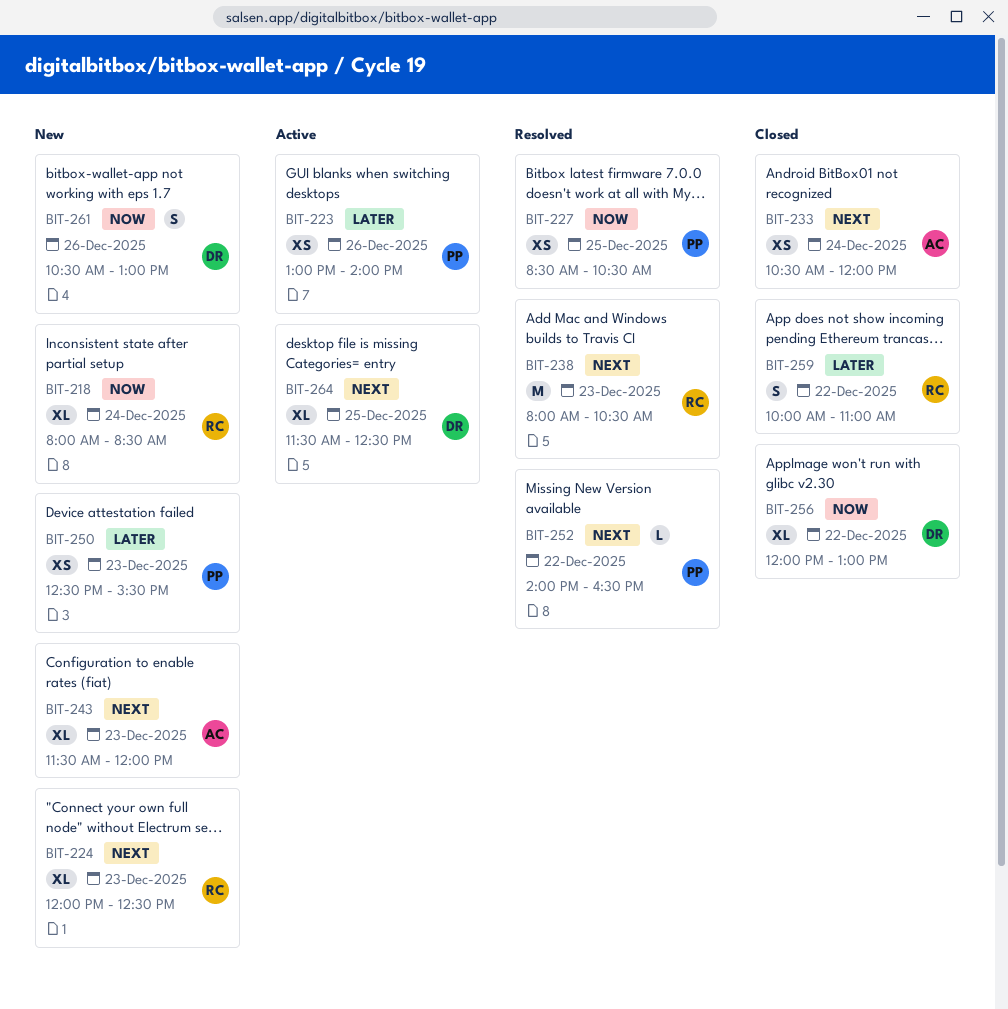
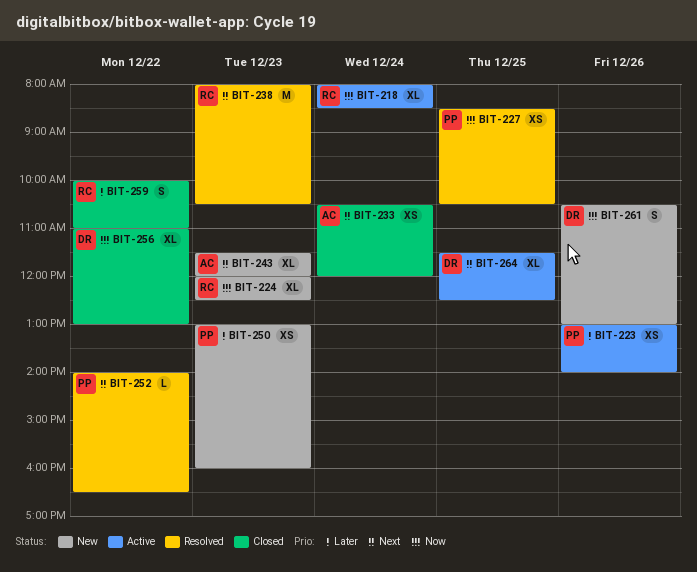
BIT-218, status: New -> Active
BIT-224, priority: Next -> Now
BIT-250, begins: 12:30 -> 13:00
BIT-250, ends: 15:30 -> 16:00
BIT-256, begins: 12:00 -> 11:00

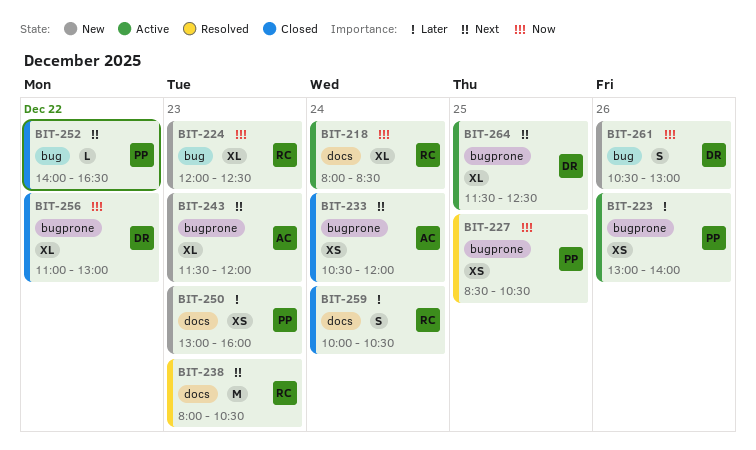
BIT-252, status: Resolved -> Closed
BIT-259, day: Dec 22 -> Dec 24
BIT-259, ends: 11:00 -> 10:30

